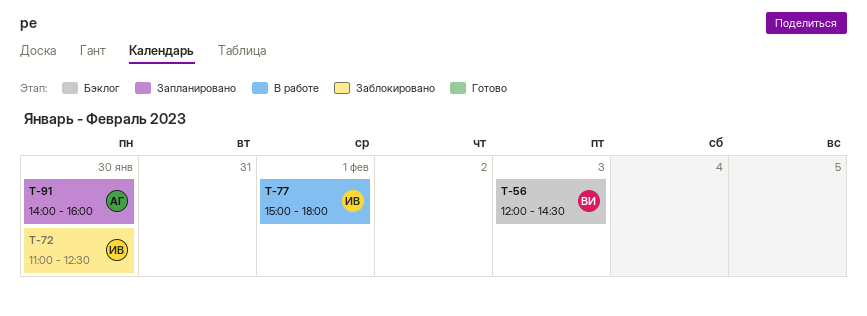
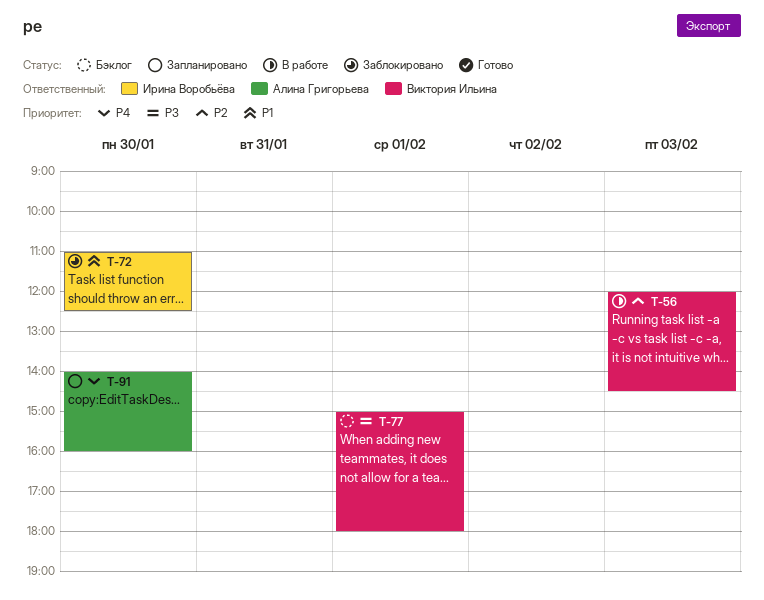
T-56, status: Бэклог -> В работе
T-77, status: В работе -> Бэклог
T-77, owner: Ирина Воробьёва -> Виктория Ильина

